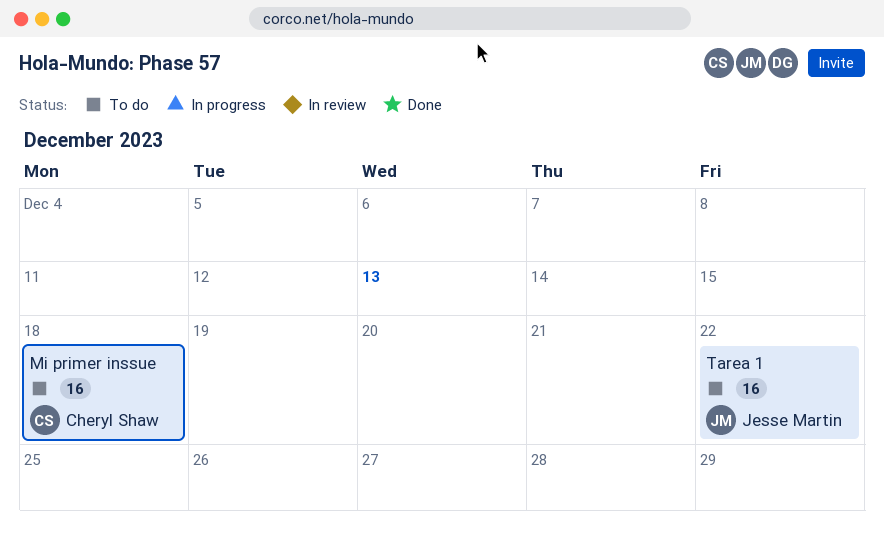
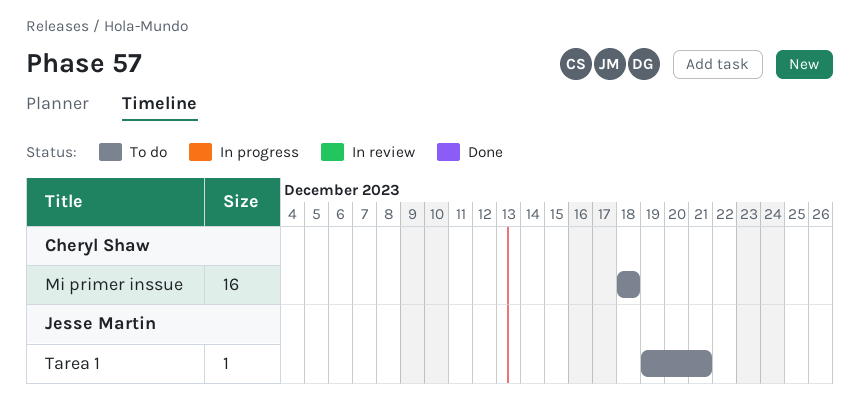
Tarea 1, estimate: 16 -> 1
Tarea 1, due: Dec 22 -> Dec 21

